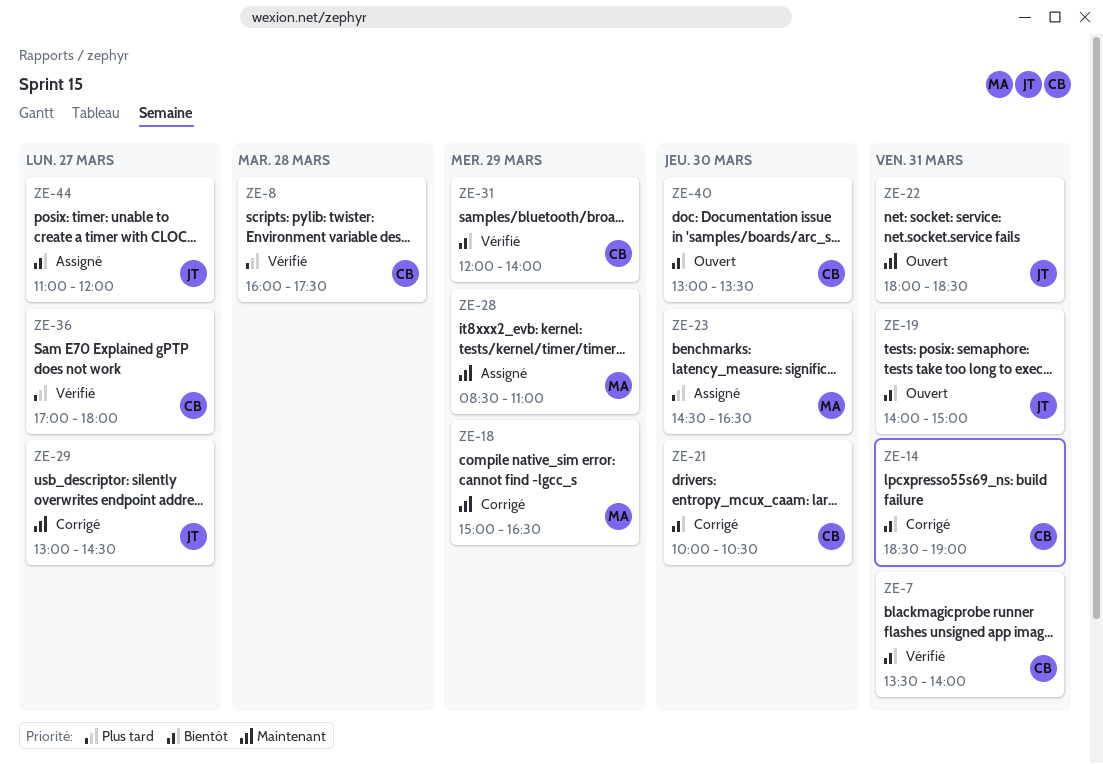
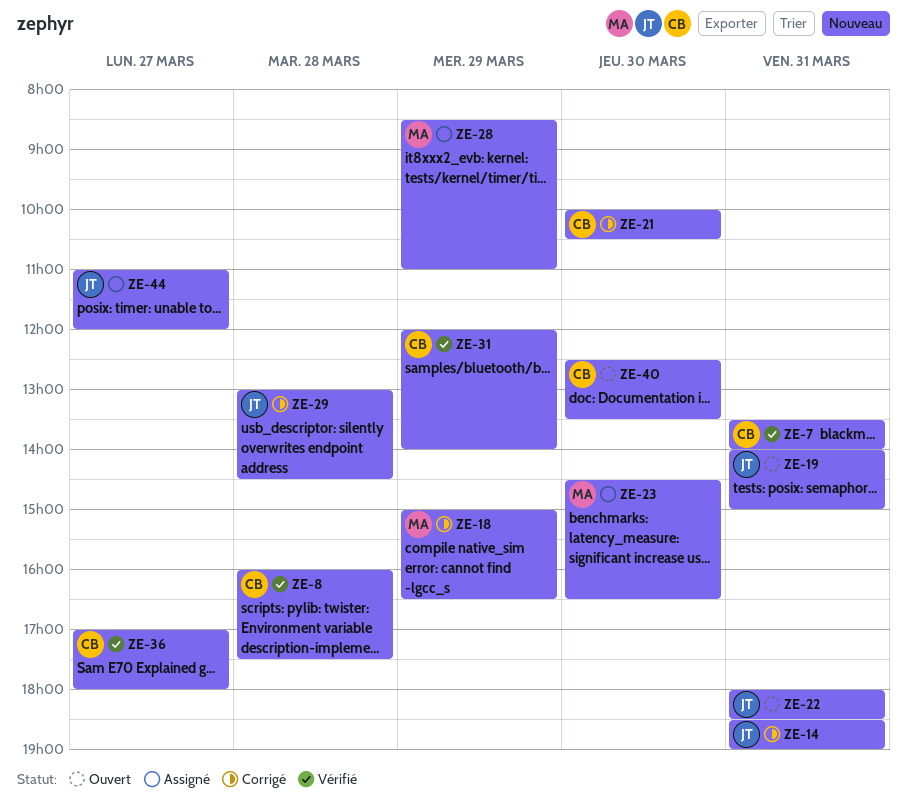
ZE-14, owner: CB -> JT
ZE-29, day: Mar 27 -> Mar 28
ZE-40, begins: 13:00 -> 12:30

